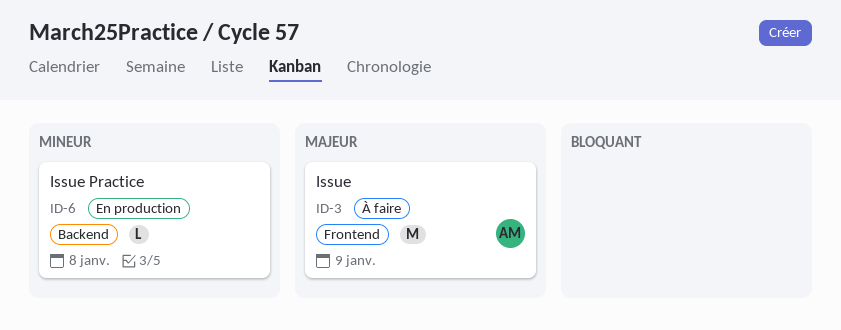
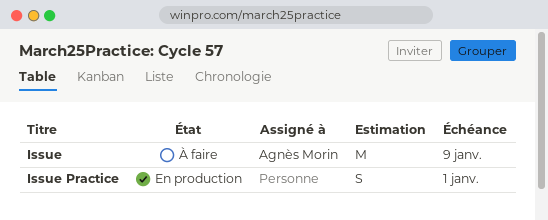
Issue Practice, estimate: L -> S
Issue Practice, due: Jan 8 -> Jan 1

